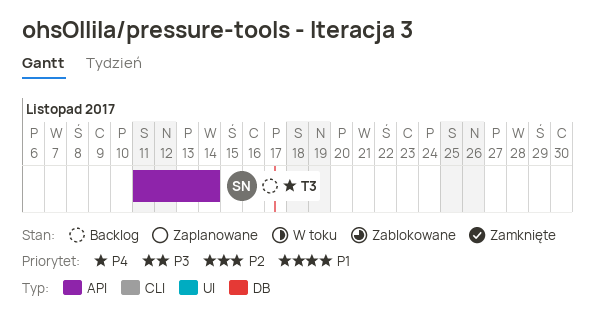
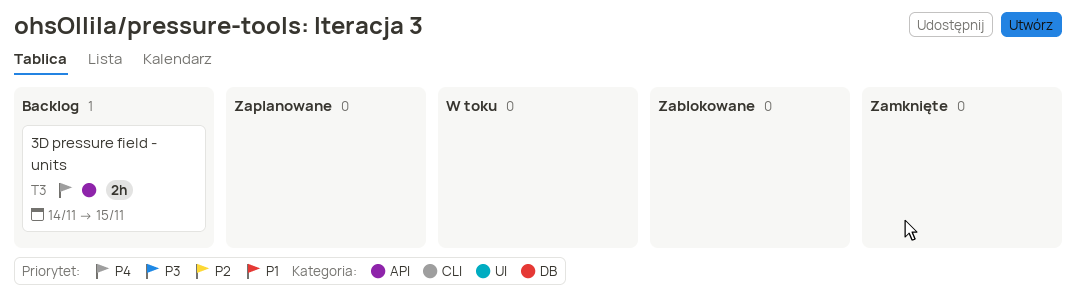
T3, start: Nov 11 -> Nov 14
T3, due: Nov 14 -> Nov 15

